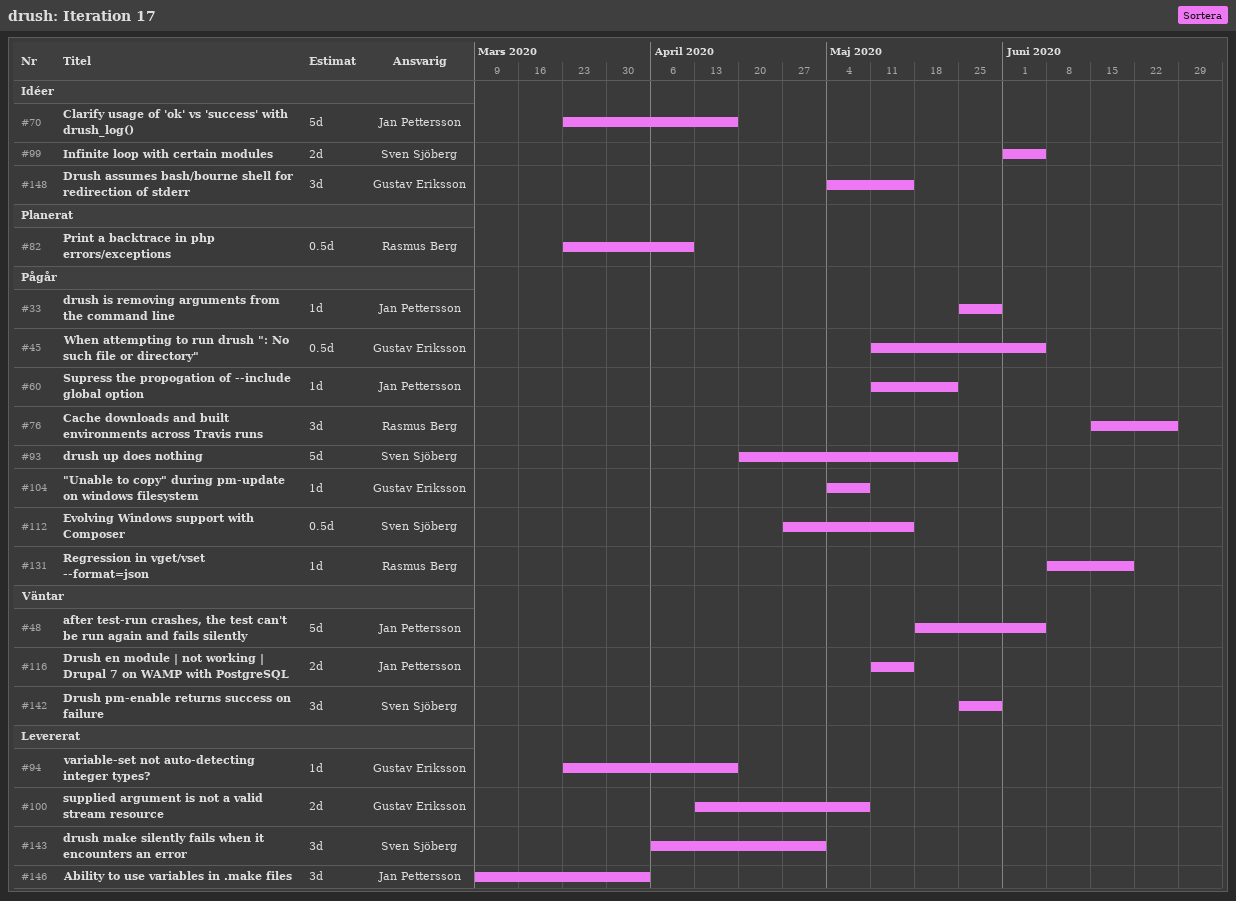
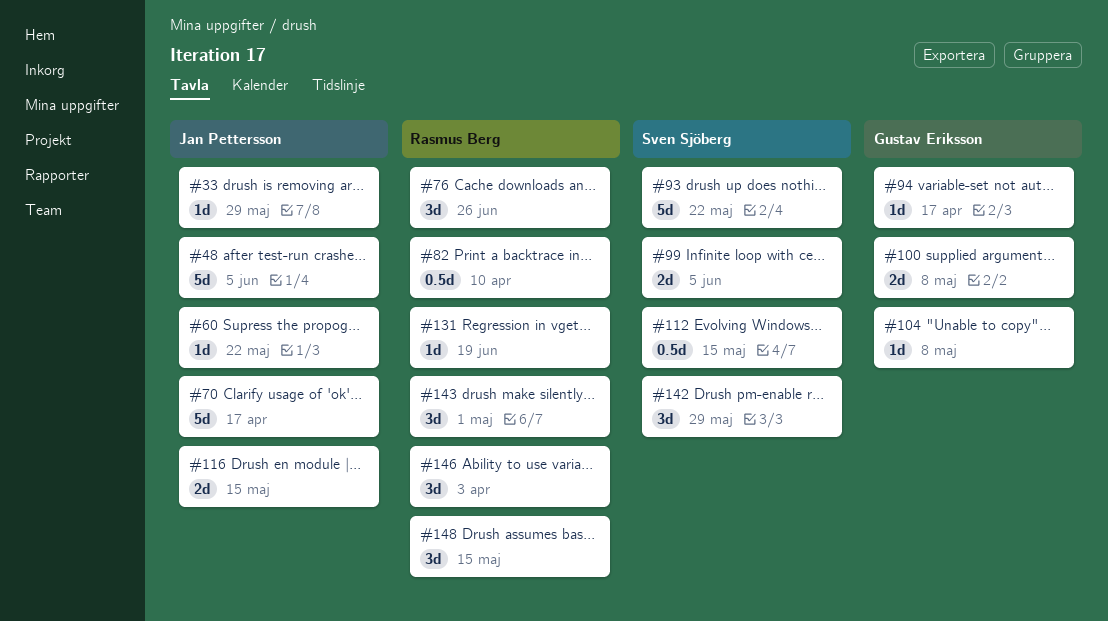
#45: present -> none
#143, owner: Sven Sjöberg -> Rasmus Berg
#146, owner: Jan Pettersson -> Rasmus Berg
#148, owner: Gustav Eriksson -> Rasmus Berg

